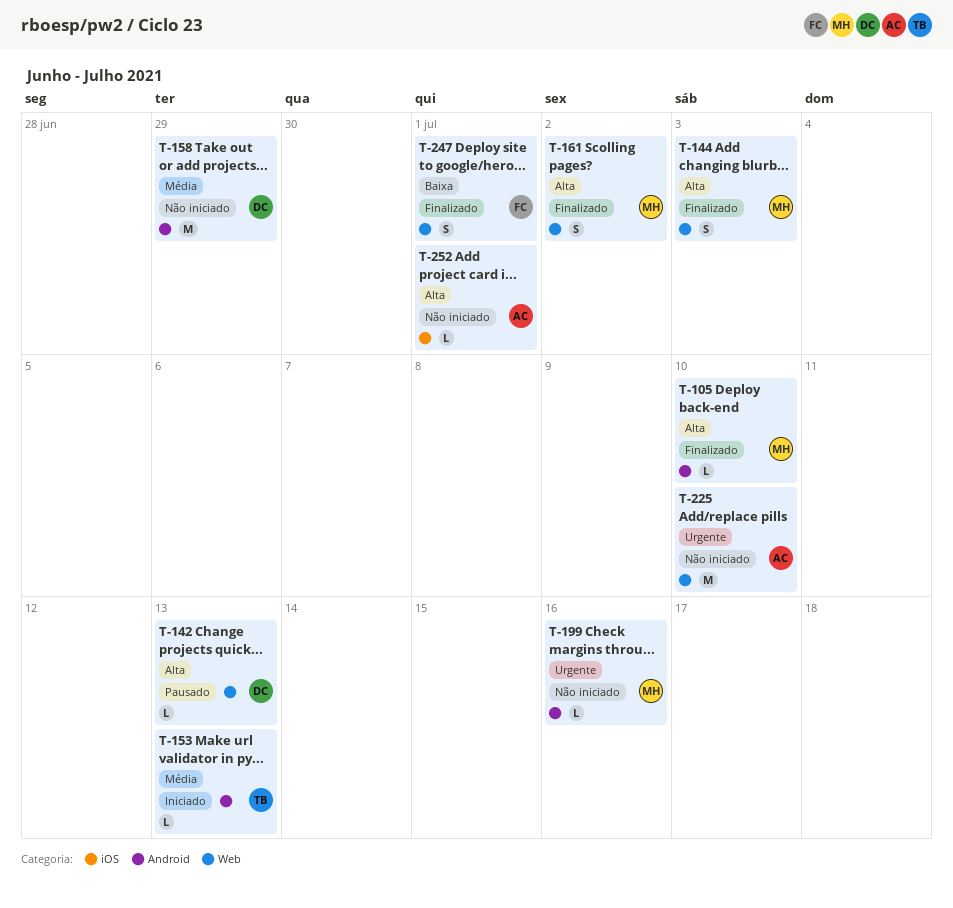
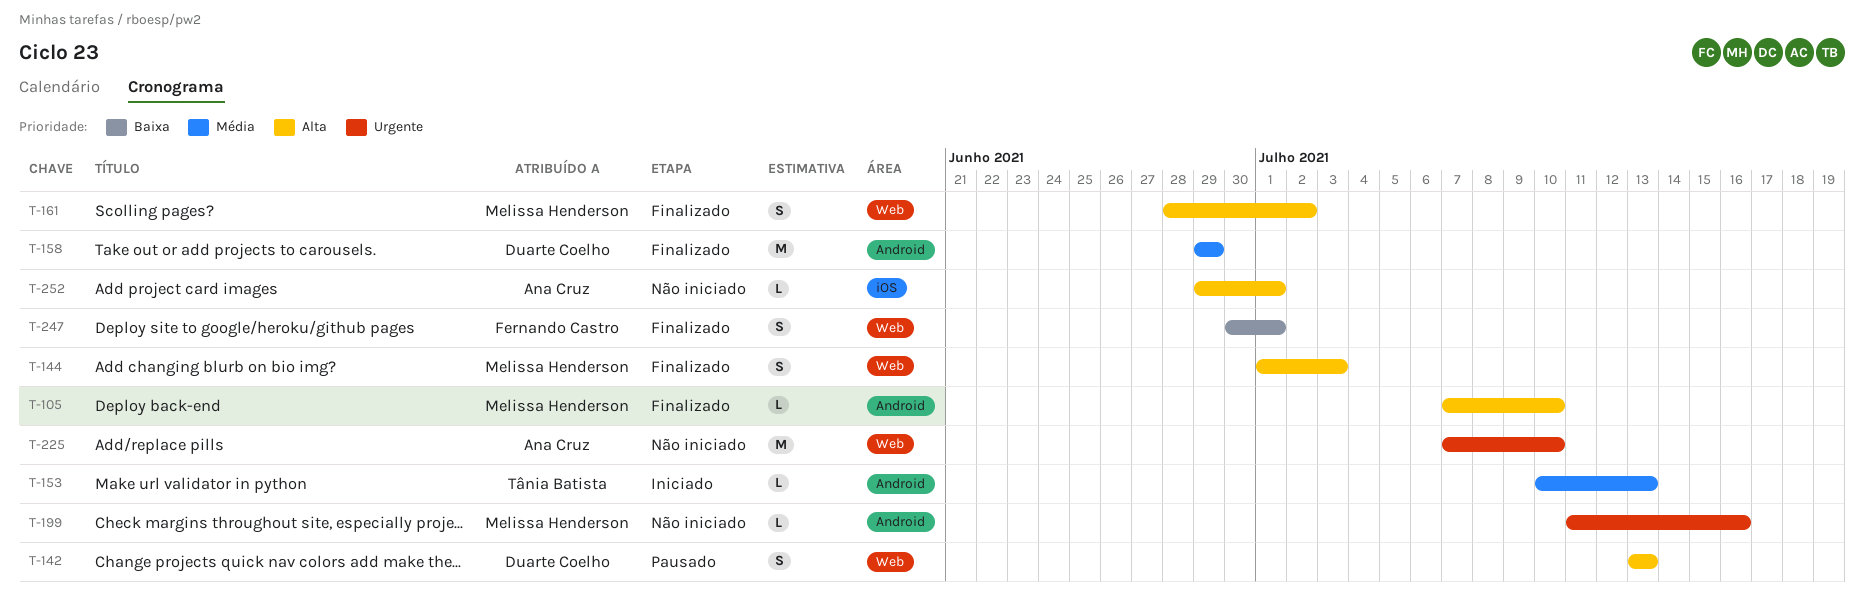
T-142, estimate: L -> S
T-158, status: Não iniciado -> Finalizado

